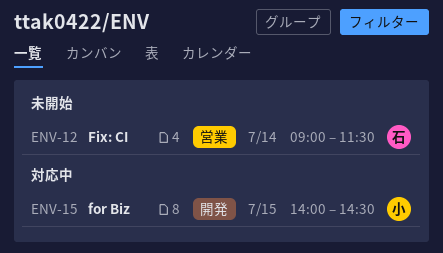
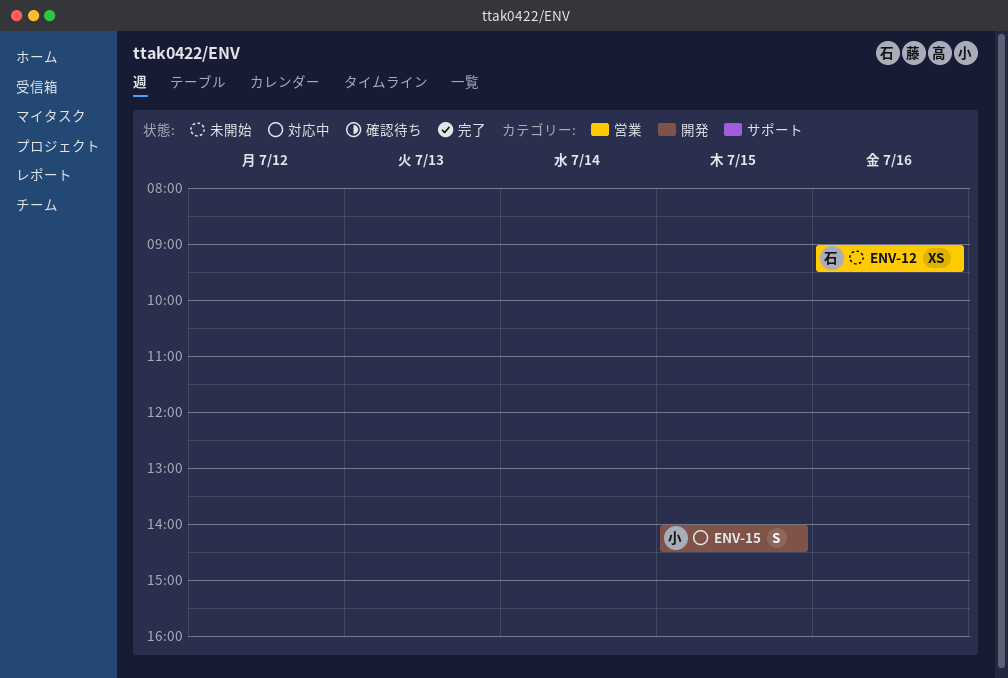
ENV-12, day: Jul 14 -> Jul 16
ENV-12, ends: 11:30 -> 09:30

